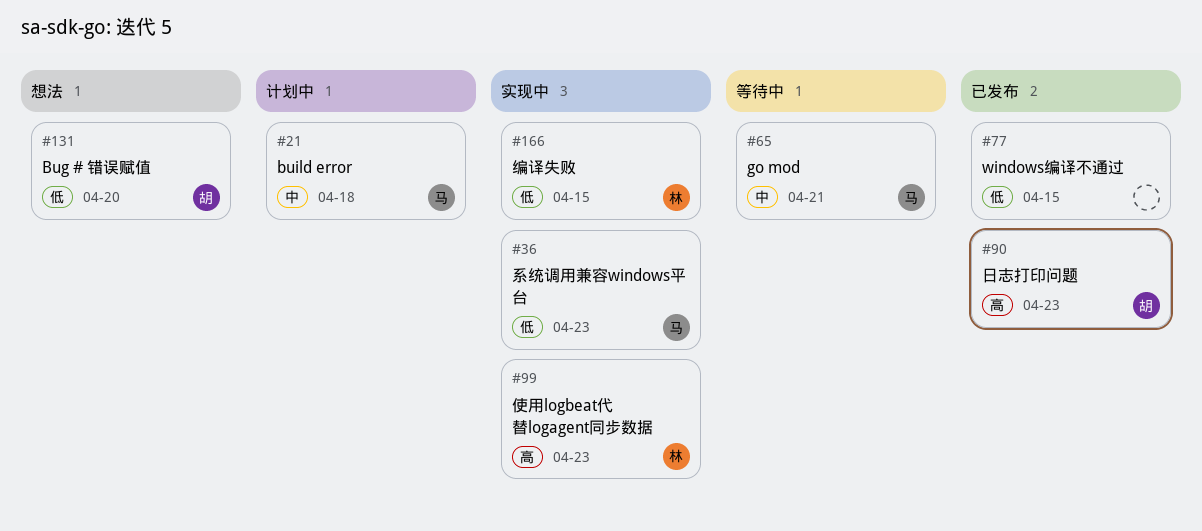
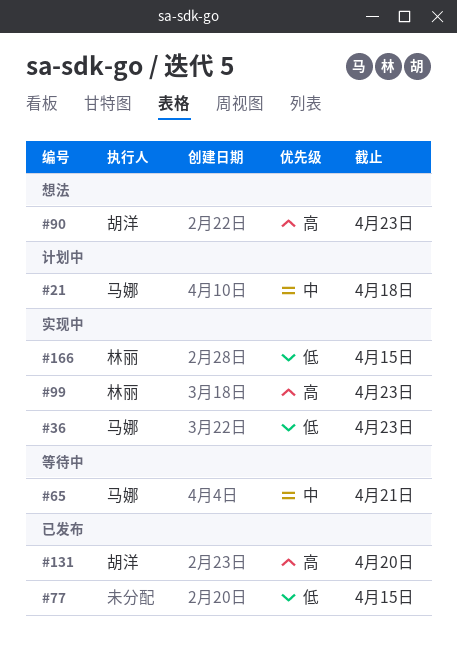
#90, status: 已发布 -> 想法
#131, status: 想法 -> 已发布
#131, priority: 低 -> 高

